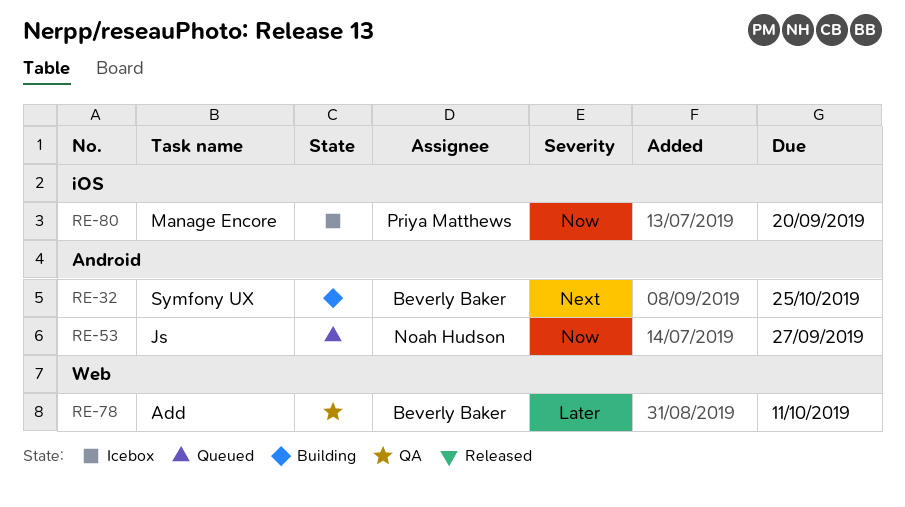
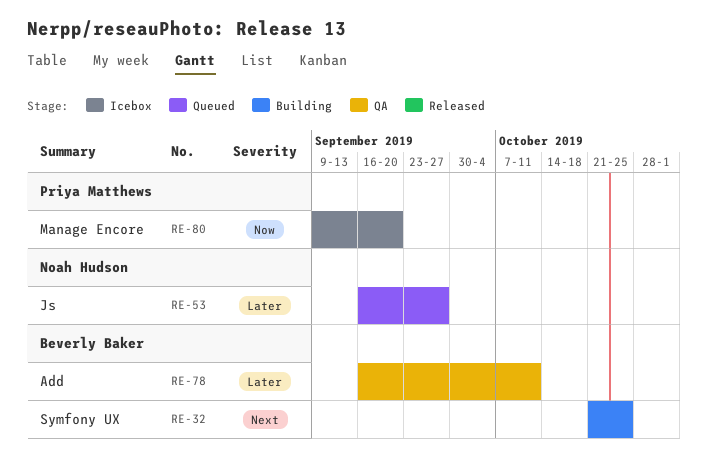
RE-53, priority: Now -> Later

